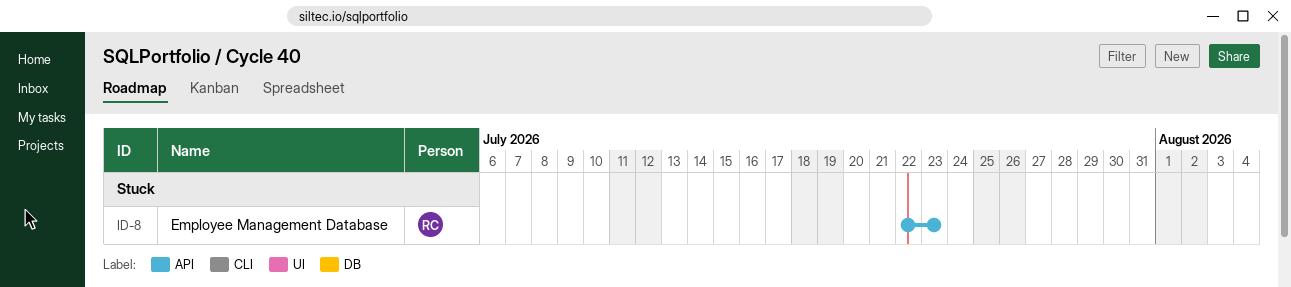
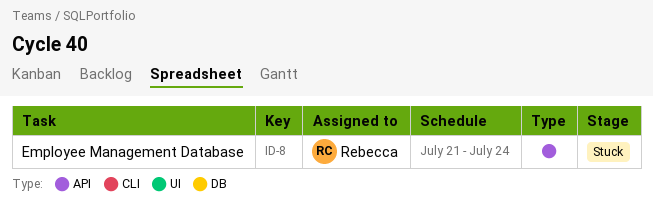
ID-8, start: Jul 22 -> Jul 21
ID-8, due: Jul 23 -> Jul 24

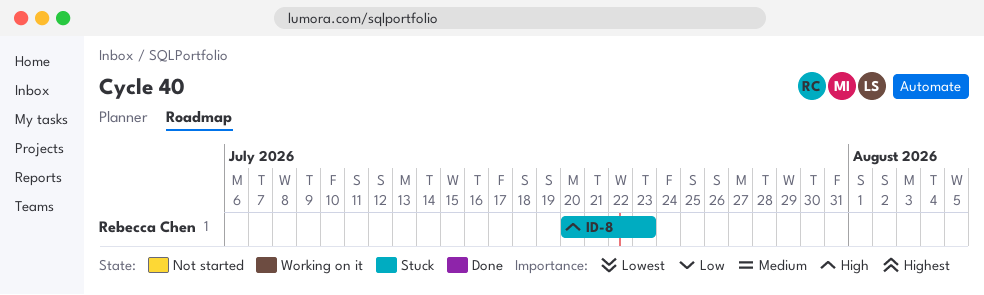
ID-8, start: Jul 21 -> Jul 20
ID-8, due: Jul 24 -> Jul 23

